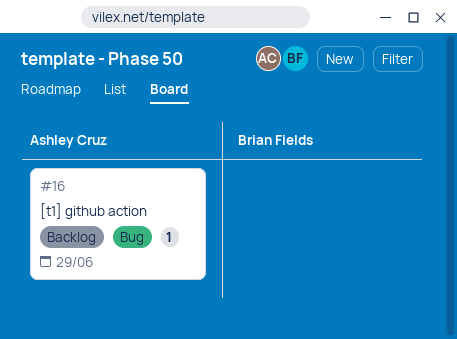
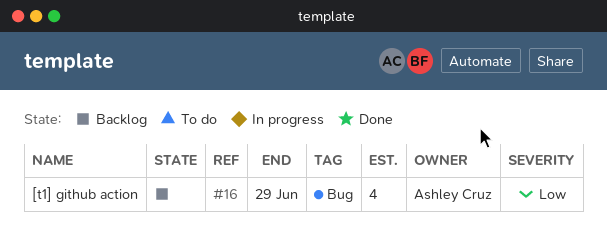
#16, estimate: 1 -> 4

